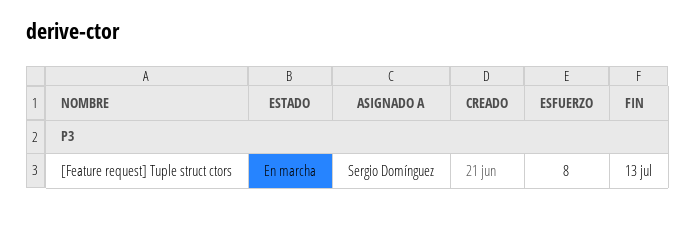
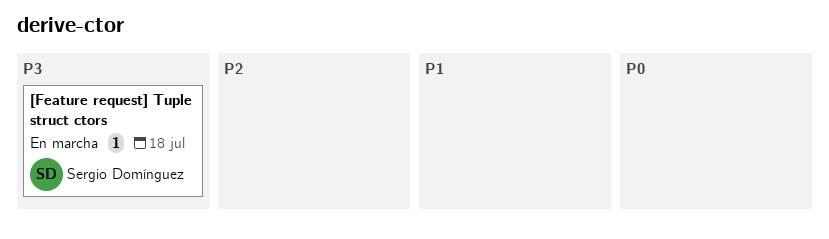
[Feature request] Tuple struct ctors, estimate: 8 -> 1
[Feature request] Tuple struct ctors, due: Jul 13 -> Jul 18

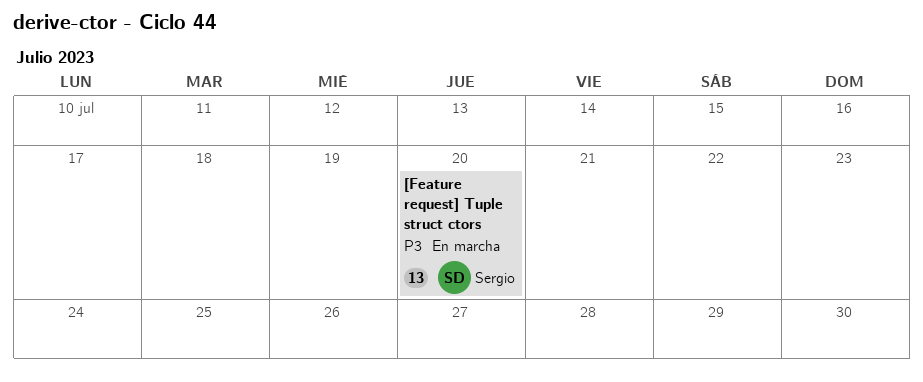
[Feature request] Tuple struct ctors, estimate: 1 -> 13
[Feature request] Tuple struct ctors, due: Jul 18 -> Jul 20

